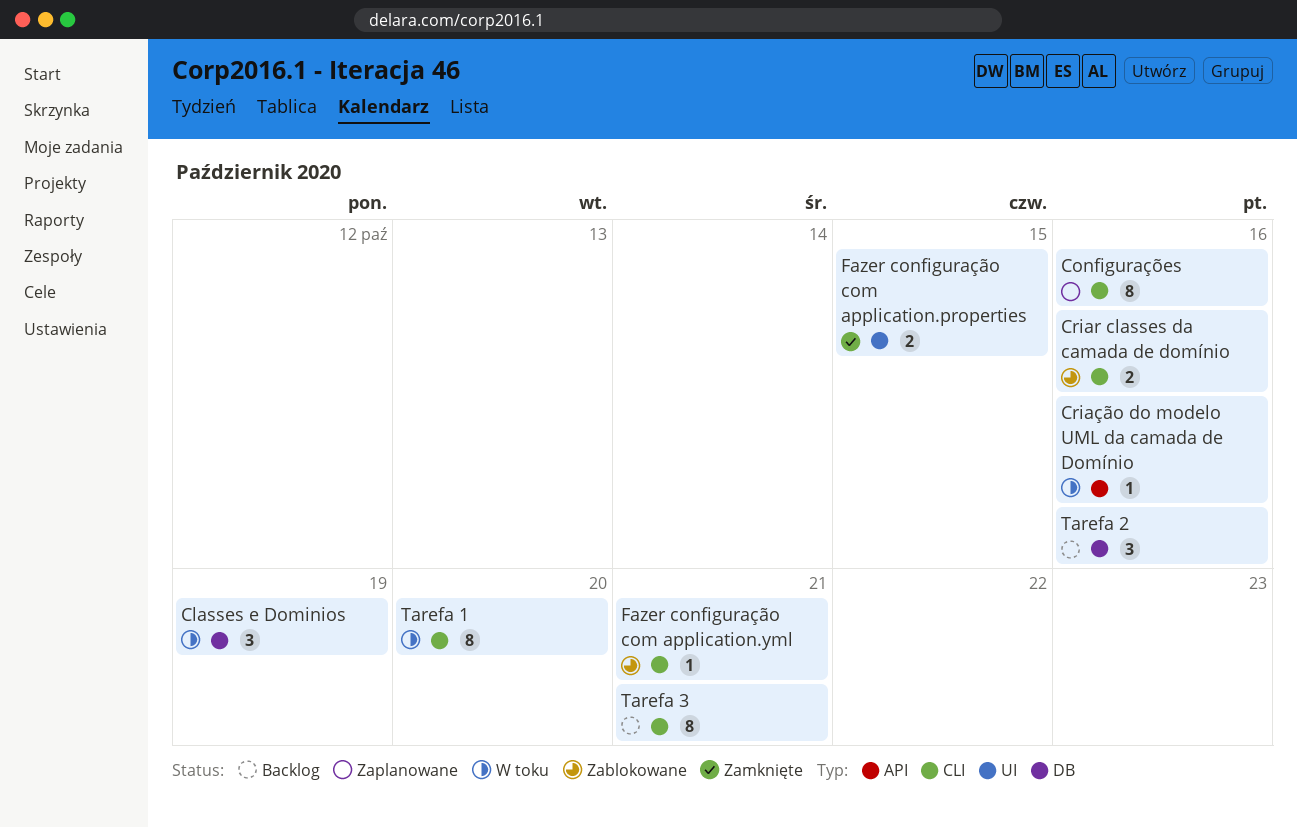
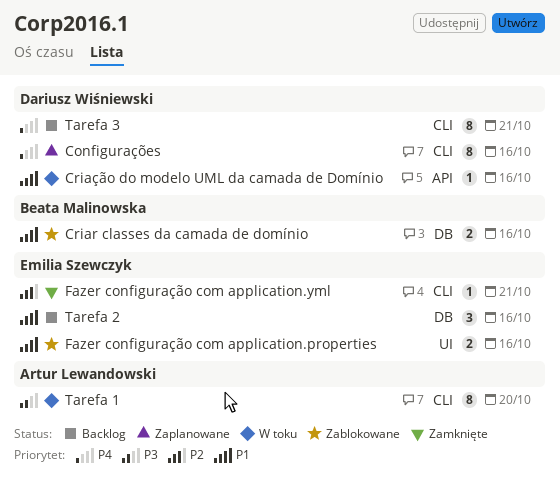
Classes e Dominios: present -> none
Criar classes da camada de domínio, label: CLI -> DB
Fazer configuração com application.properties, status: Zamknięte -> Zablokowane
Fazer configuração com application.properties, due: Oct 15 -> Oct 16
Fazer configuração com application.yml, status: Zablokowane -> Zamknięte

